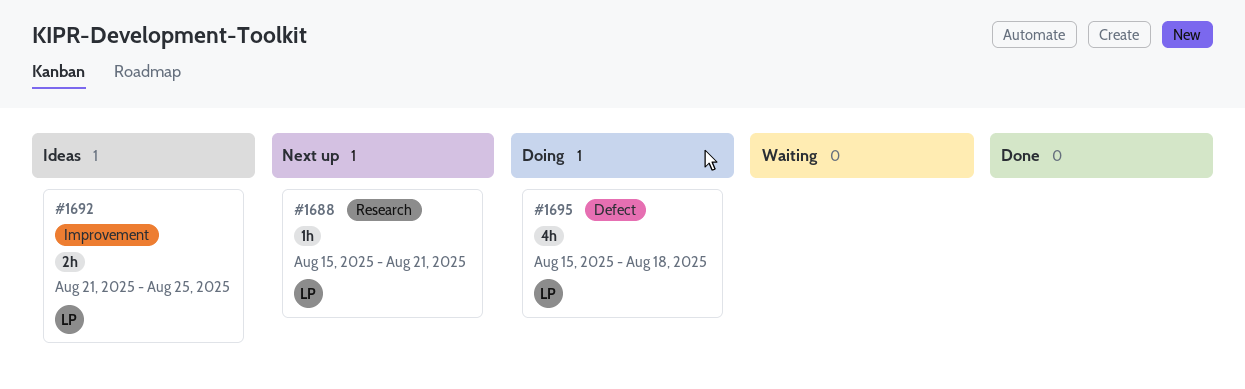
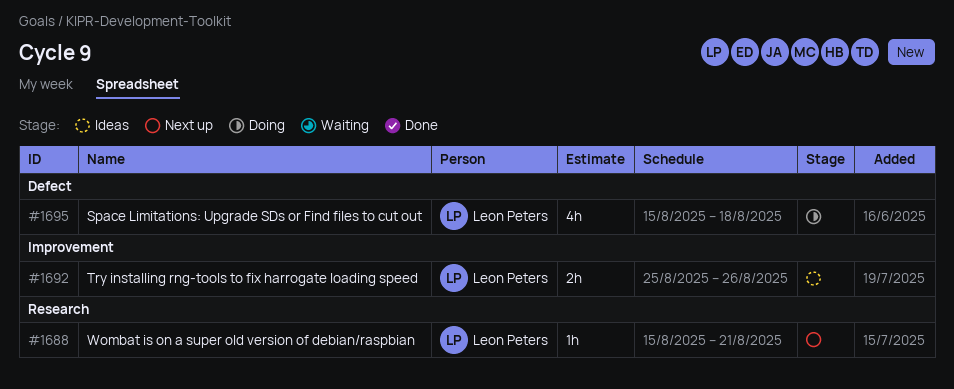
#1692, start: Aug 21 -> Aug 25
#1692, due: Aug 25 -> Aug 26

